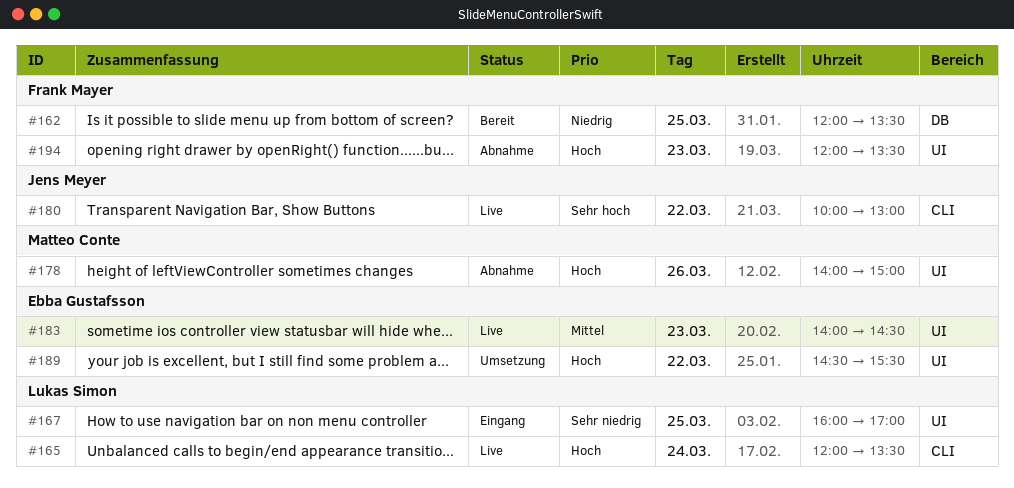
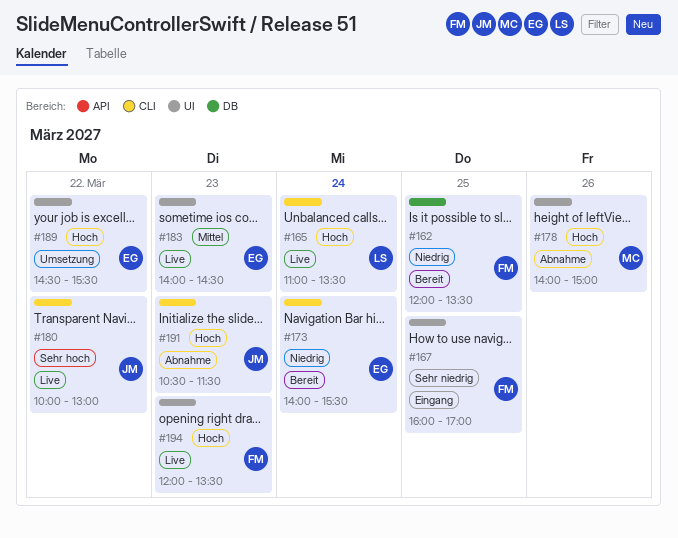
#165, begins: 12:00 -> 11:00
#167, owner: Lukas Simon -> Frank Mayer
#173: none -> present
#191: none -> present
#194, status: Abnahme -> Live

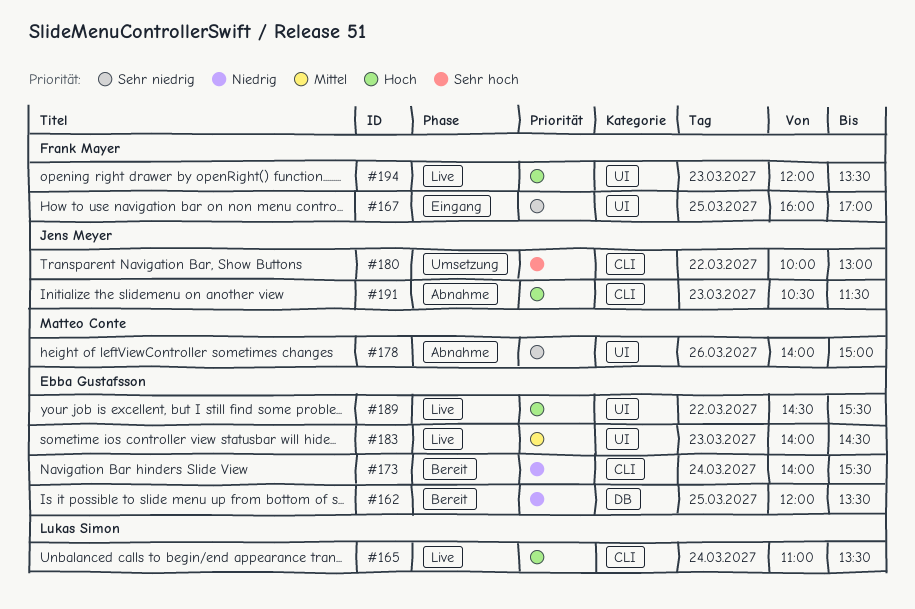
#162, owner: Frank Mayer -> Ebba Gustafsson
#178, priority: Hoch -> Sehr niedrig
#180, status: Live -> Umsetzung
#189, status: Umsetzung -> Live

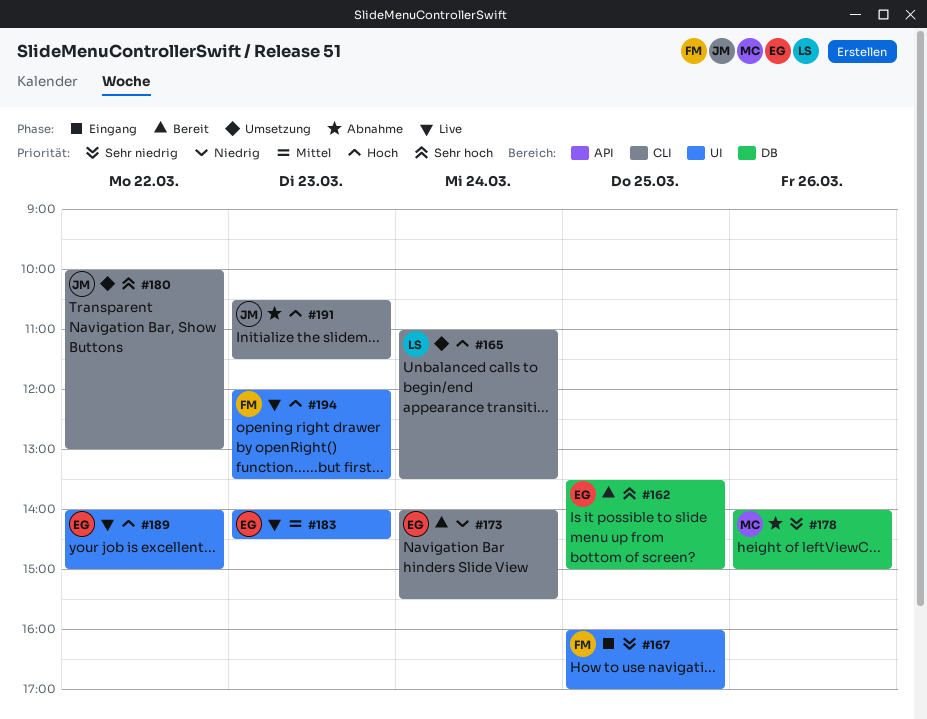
#162, priority: Niedrig -> Sehr hoch
#162, begins: 12:00 -> 13:30
#162, ends: 13:30 -> 15:00
#165, status: Live -> Umsetzung
#178, label: UI -> DB
#189, begins: 14:30 -> 14:00
#189, ends: 15:30 -> 15:00

